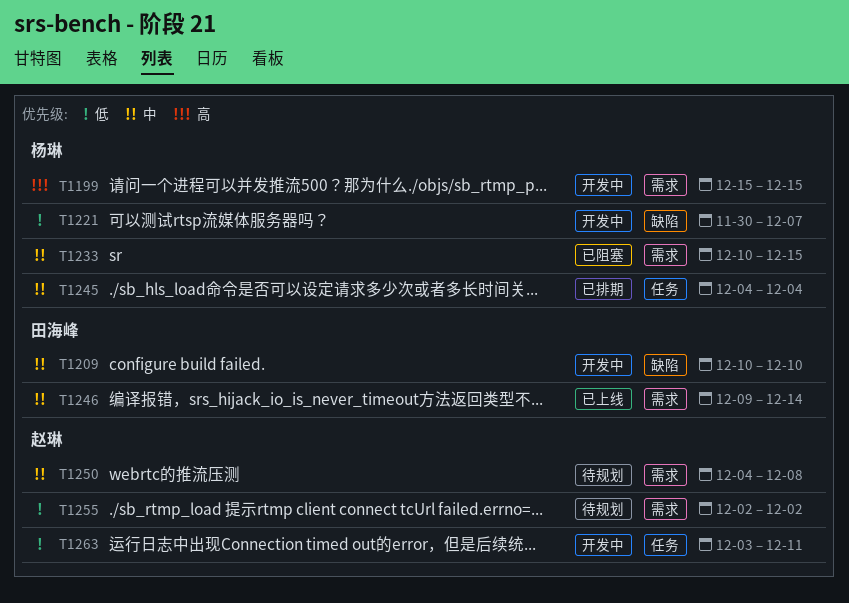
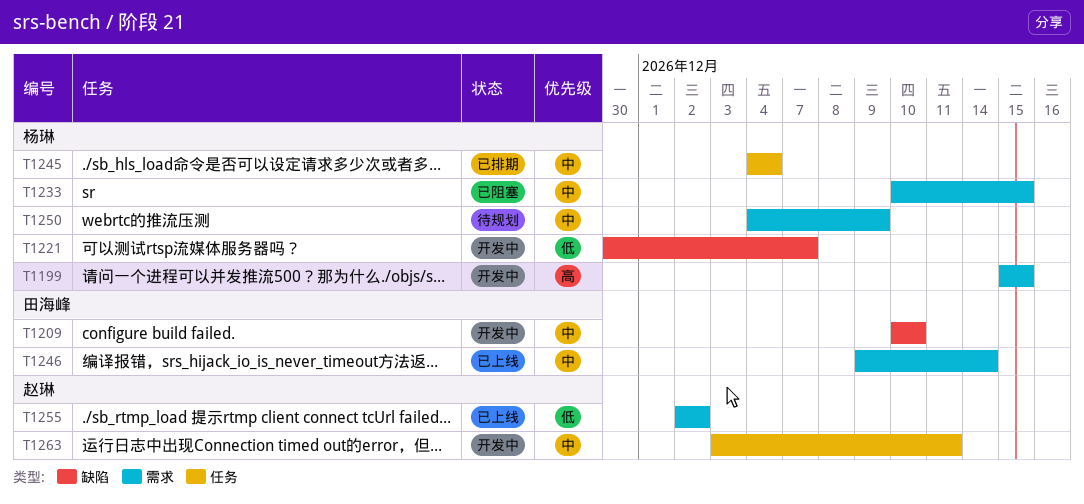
T1250, owner: 赵琳 -> 杨琳
T1250, due: Dec 8 -> Dec 9
T1255, status: 待规划 -> 已上线
T1263, priority: 低 -> 中

